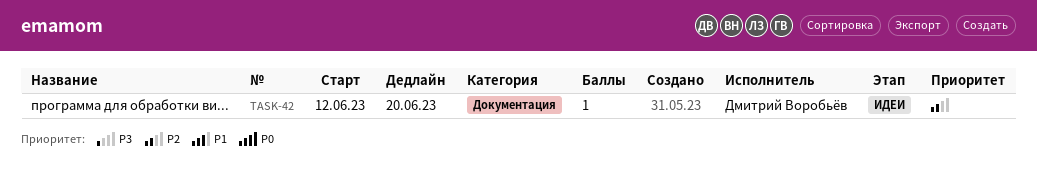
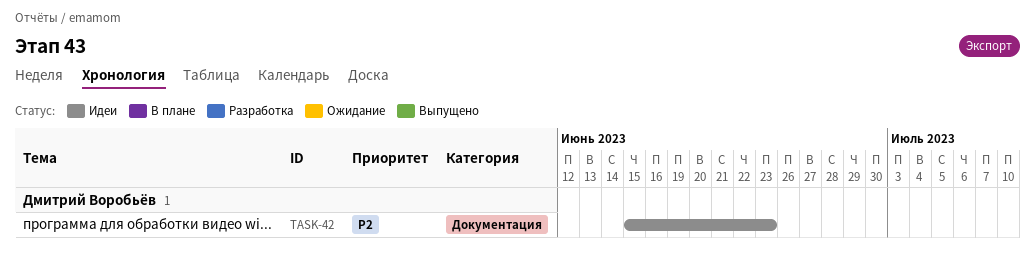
TASK-42, start: Jun 12 -> Jun 15
TASK-42, due: Jun 20 -> Jun 23

